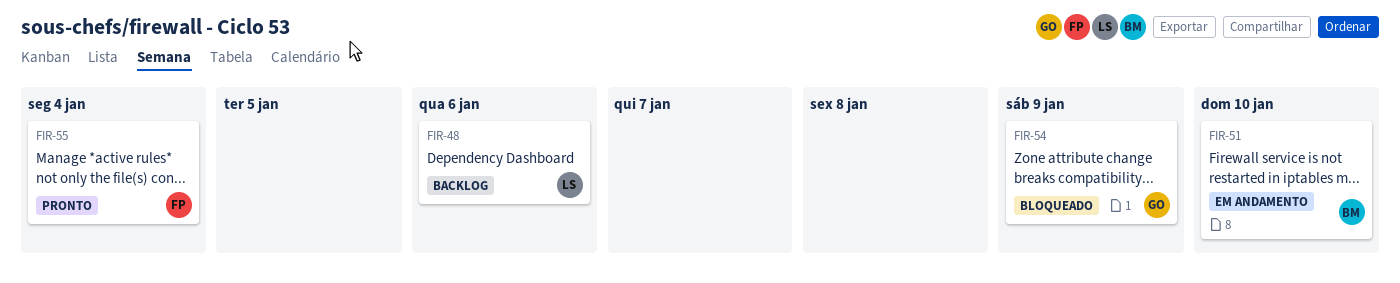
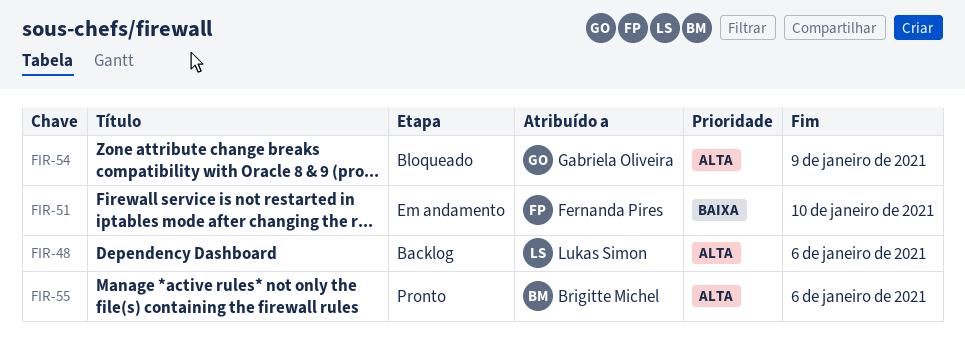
FIR-51, owner: Brigitte Michel -> Fernanda Pires
FIR-55, owner: Fernanda Pires -> Brigitte Michel
FIR-55, due: Jan 4 -> Jan 6

